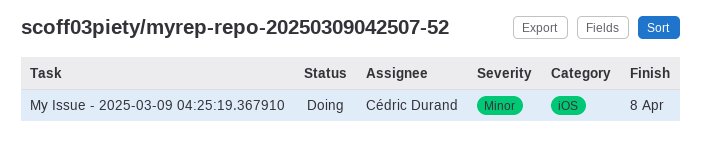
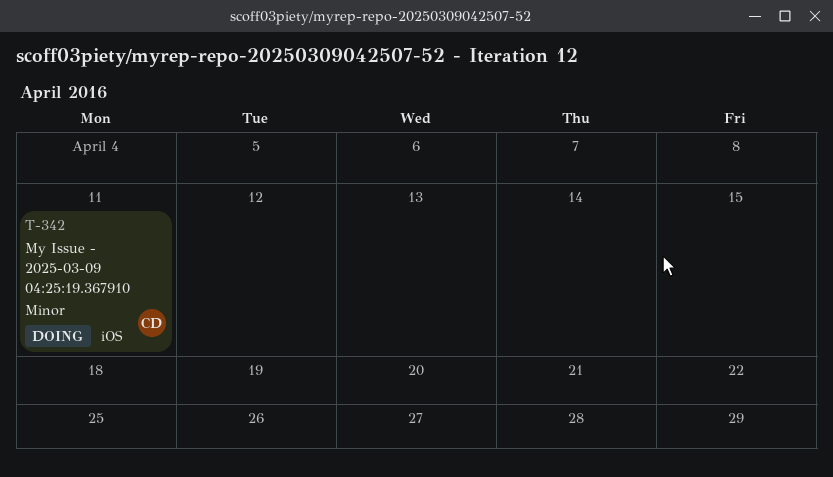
My Issue - 2025-03-09 04:25:19.367910, due: Apr 8 -> Apr 11

